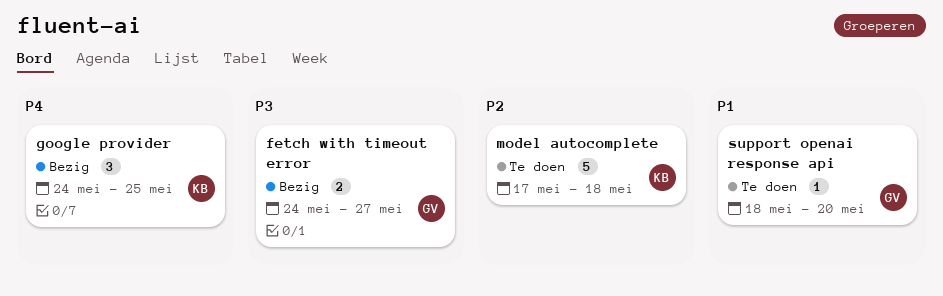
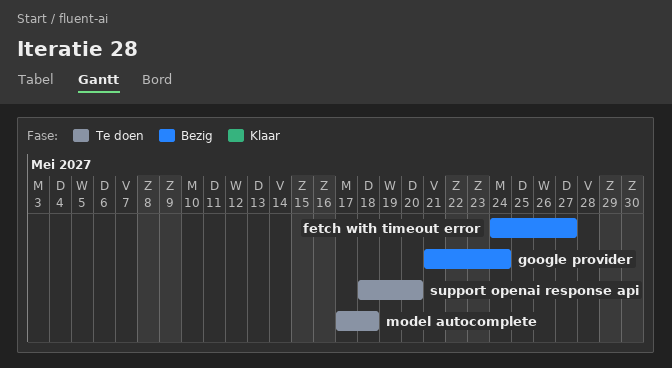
google provider, start: May 24 -> May 21
google provider, due: May 25 -> May 24

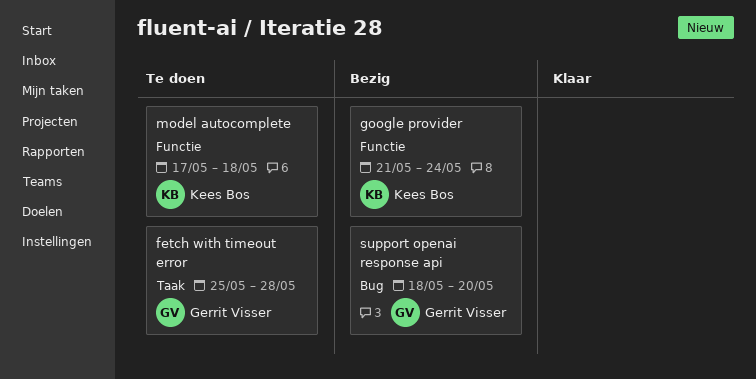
fetch with timeout error, status: Bezig -> Te doen
fetch with timeout error, start: May 24 -> May 25
fetch with timeout error, due: May 27 -> May 28
support openai response api, status: Te doen -> Bezig

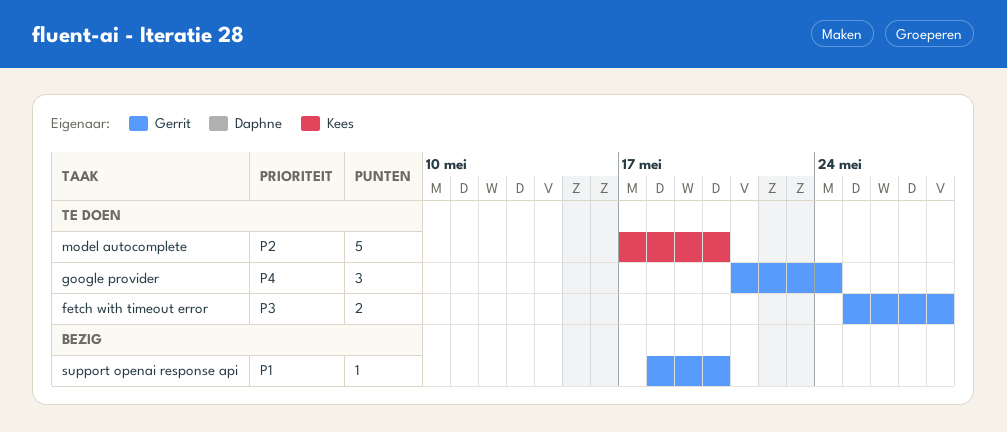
google provider, status: Bezig -> Te doen
google provider, owner: Kees Bos -> Gerrit Visser
model autocomplete, due: May 18 -> May 20

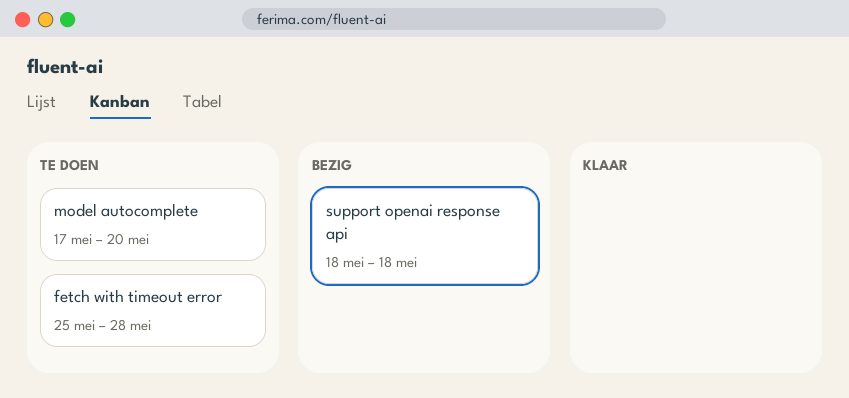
google provider: present -> none
support openai response api, due: May 20 -> May 18

